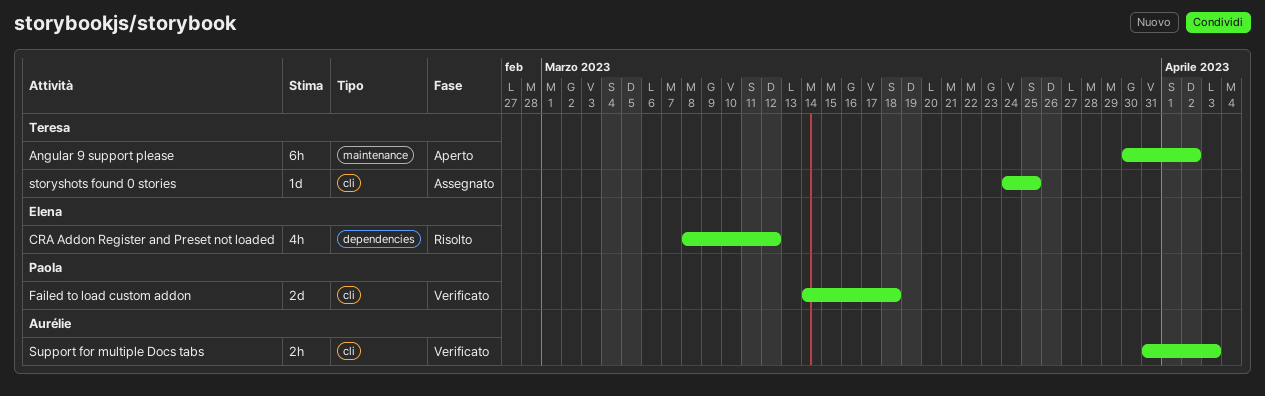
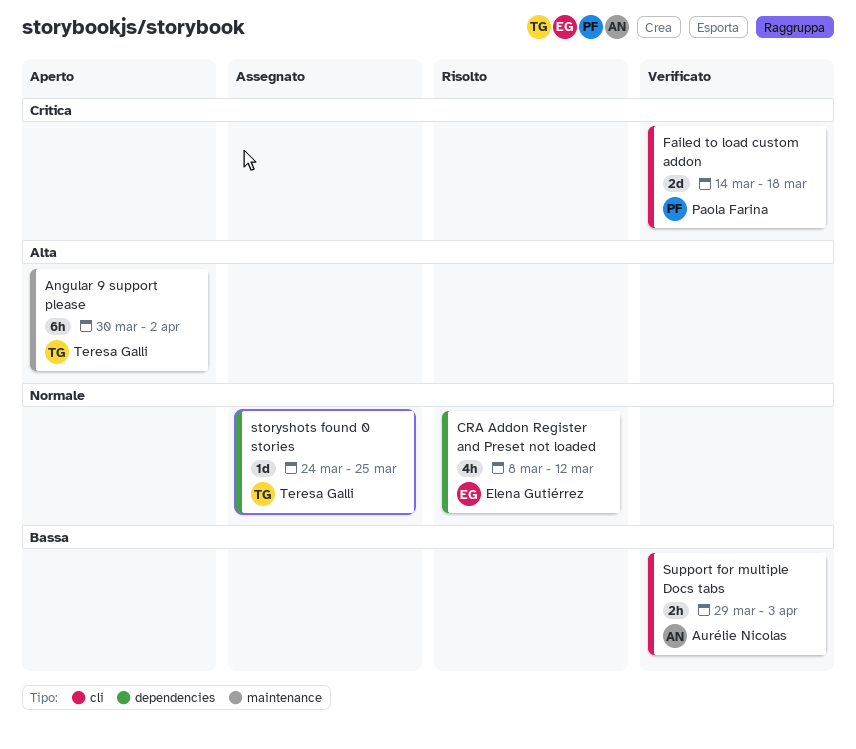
storyshots found 0 stories, label: cli -> dependencies
Support for multiple Docs tabs, start: Mar 31 -> Mar 29

